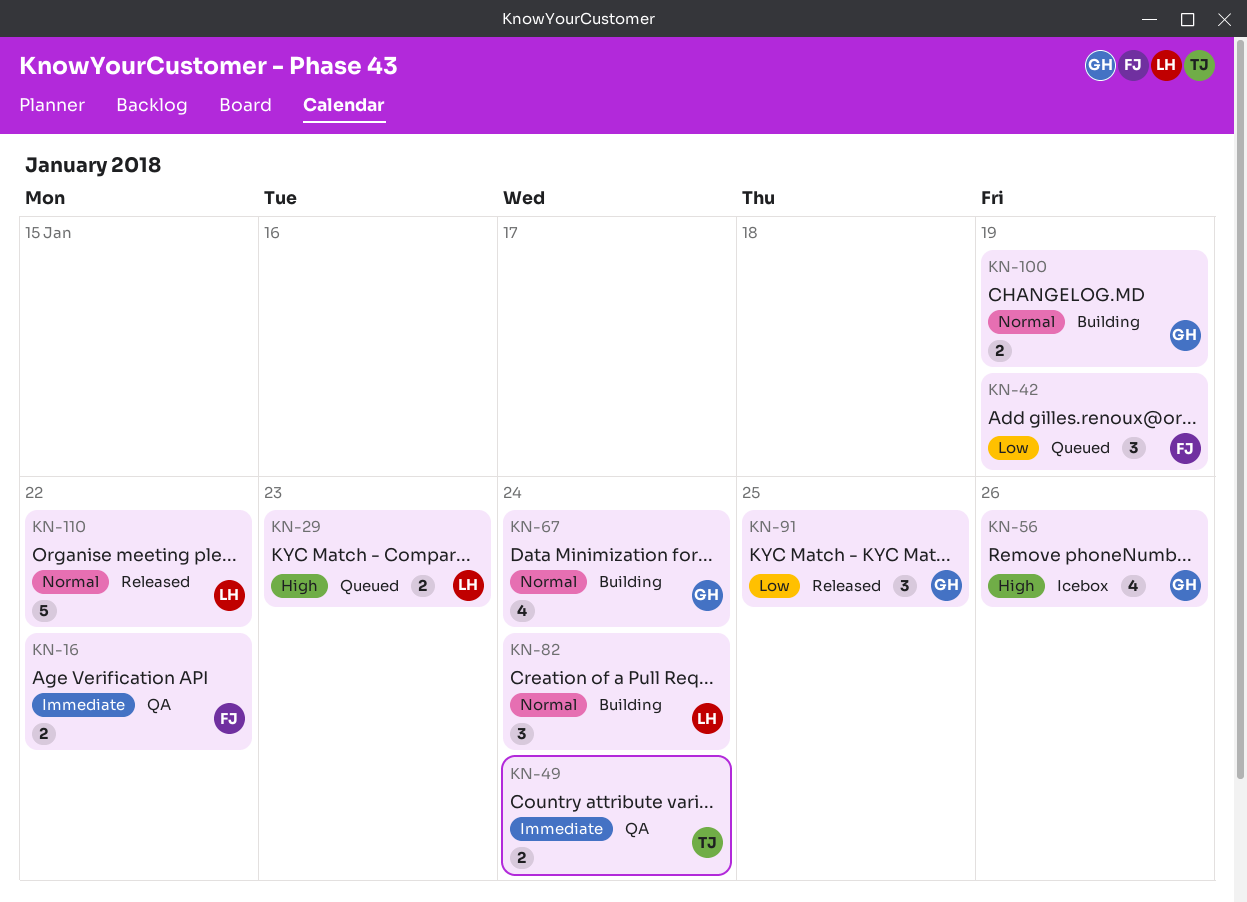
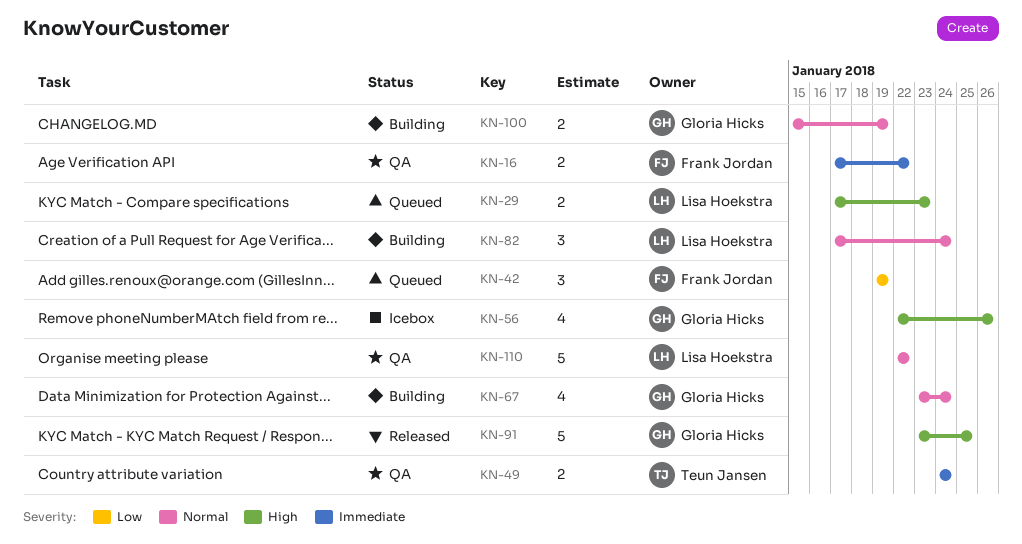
KN-91, priority: Low -> High
KN-91, estimate: 3 -> 5
KN-110, status: Released -> QA

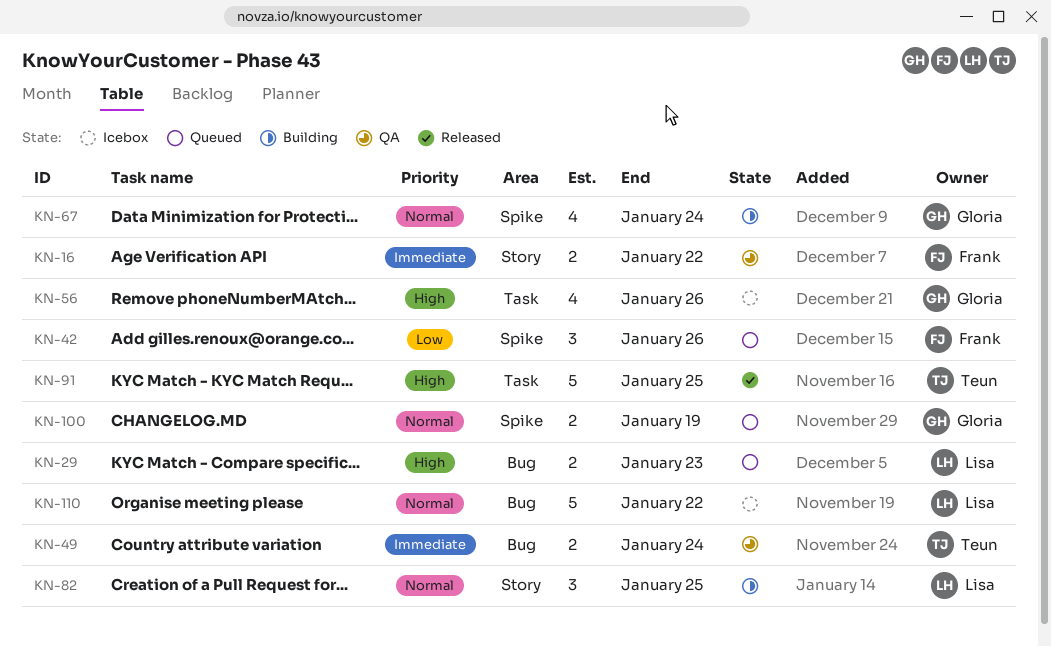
KN-42, due: Jan 19 -> Jan 26
KN-82, due: Jan 24 -> Jan 25
KN-91, owner: Gloria Hicks -> Teun Jansen
KN-100, status: Building -> Queued
KN-110, status: QA -> Icebox

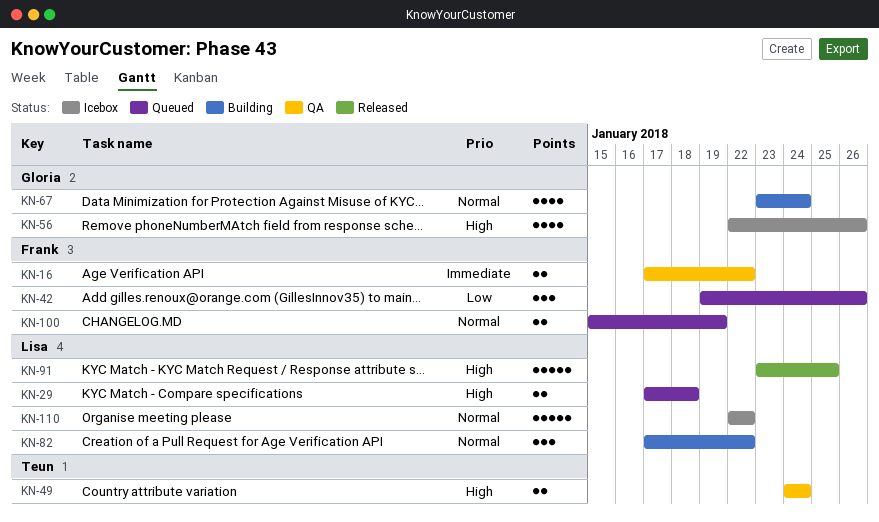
KN-29, due: Jan 23 -> Jan 18
KN-49, priority: Immediate -> High
KN-82, due: Jan 25 -> Jan 22
KN-91, owner: Teun -> Lisa
KN-100, owner: Gloria -> Frank

